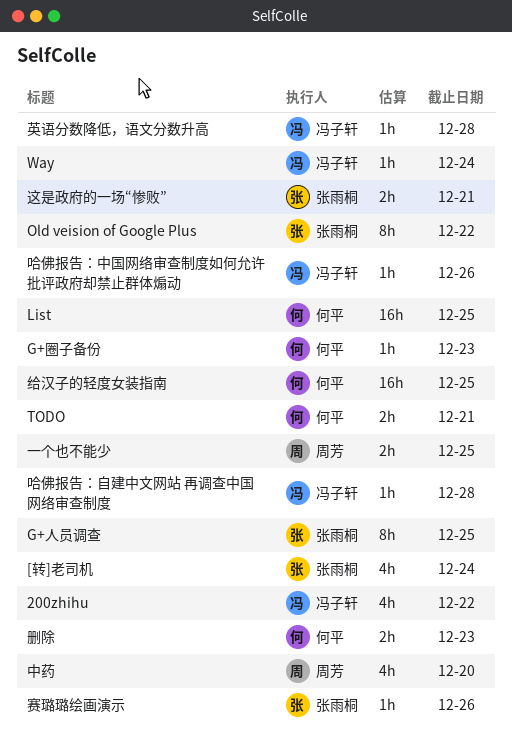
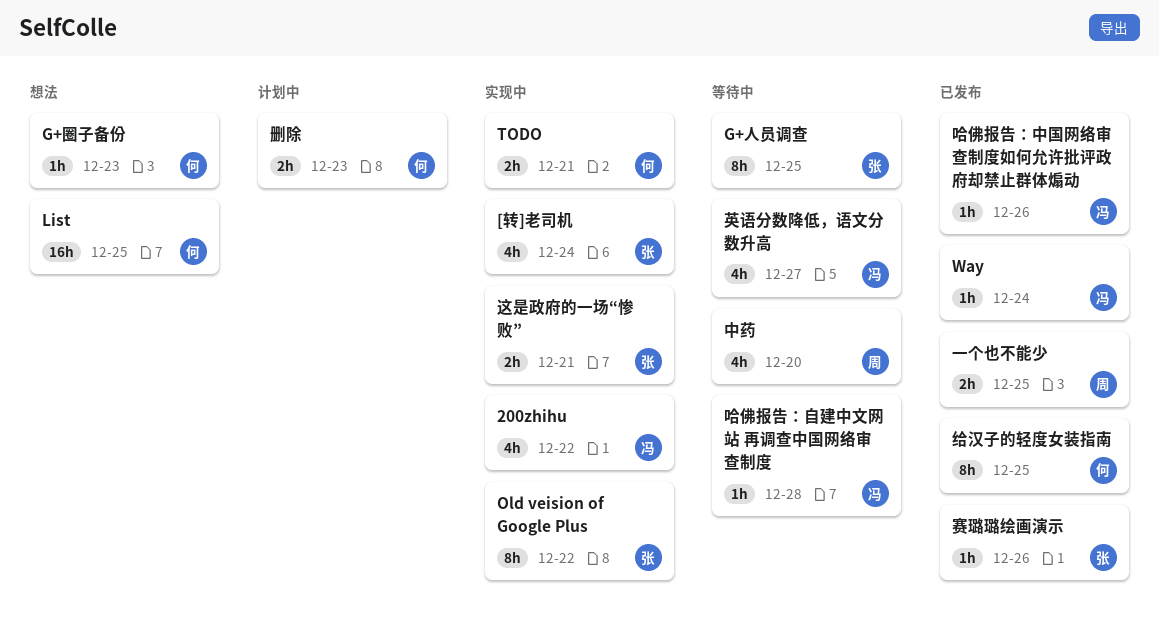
给汉子的轻度女装指南, estimate: 16h -> 8h
英语分数降低，语文分数升高, estimate: 1h -> 4h
英语分数降低，语文分数升高, due: Dec 28 -> Dec 27

